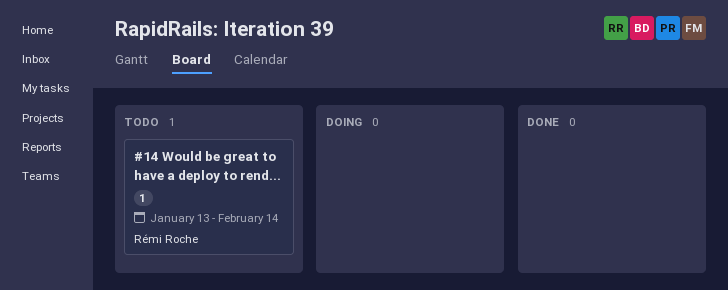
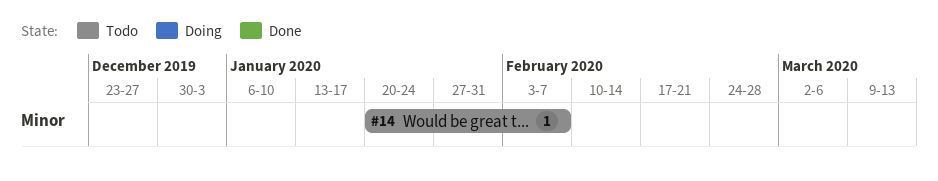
#14, start: Jan 13 -> Jan 20
#14, due: Feb 14 -> Feb 7

